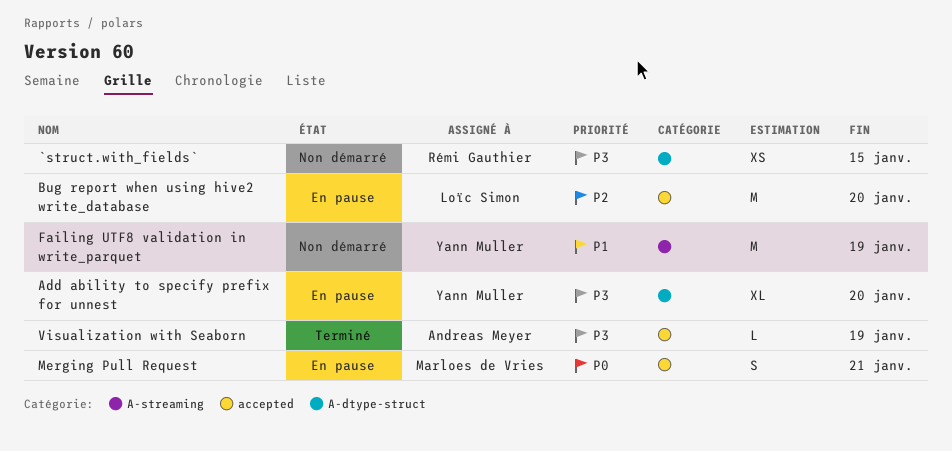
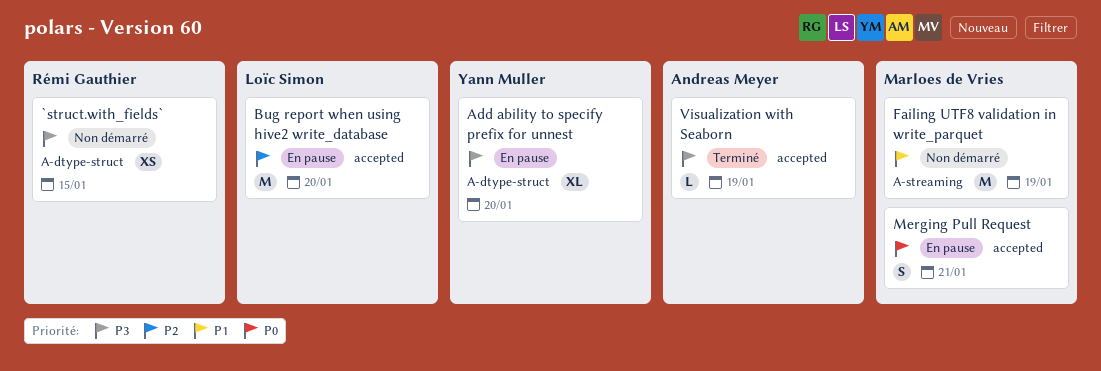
Failing UTF8 validation in write_parquet, owner: Yann Muller -> Marloes de Vries

